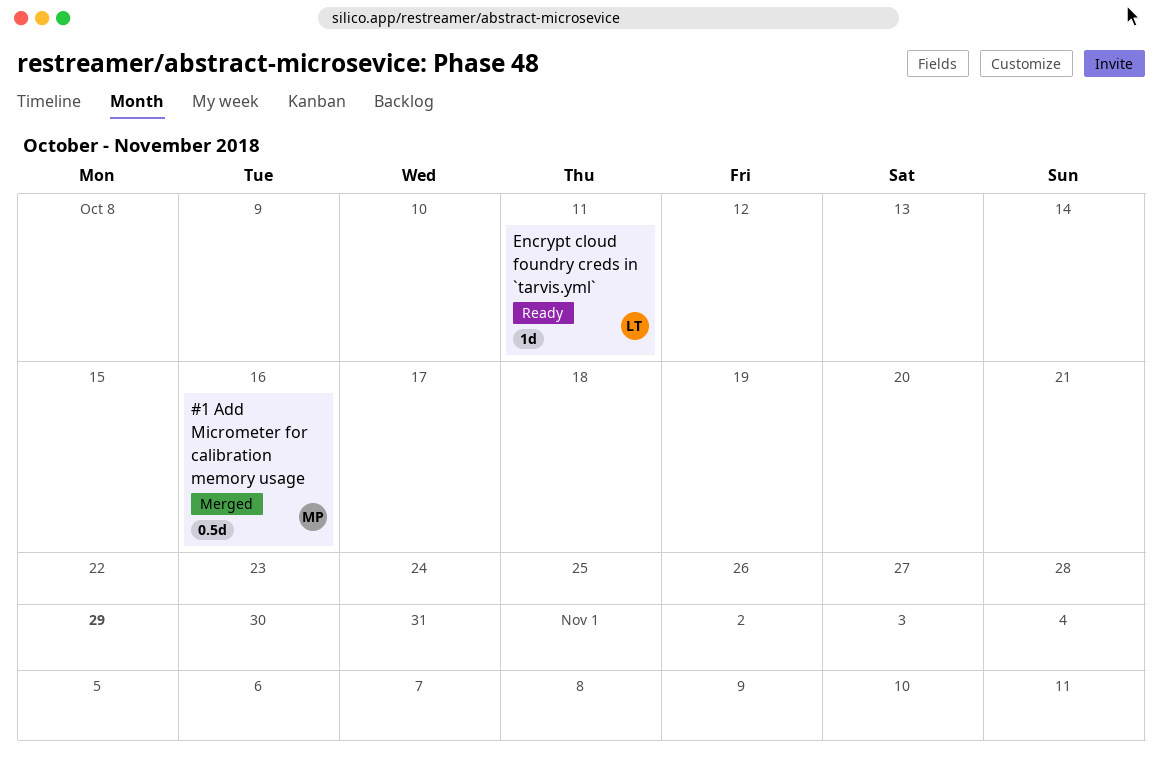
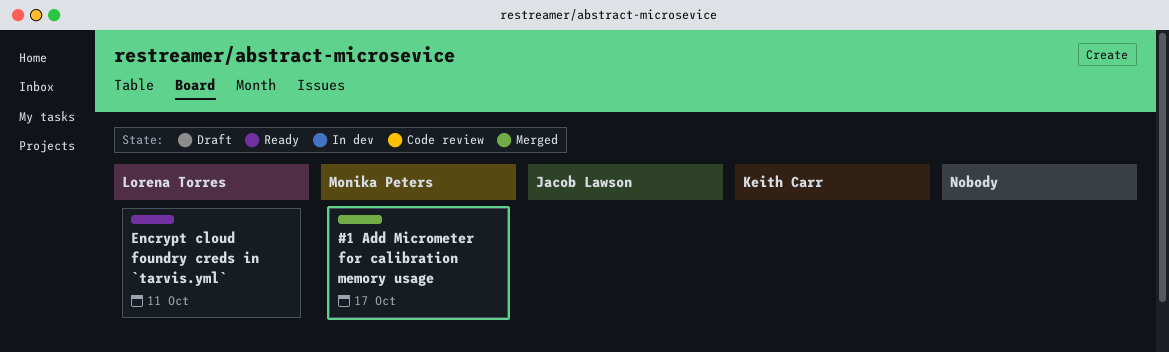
#1 Add Micrometer for calibration memory usage, due: Oct 16 -> Oct 17

